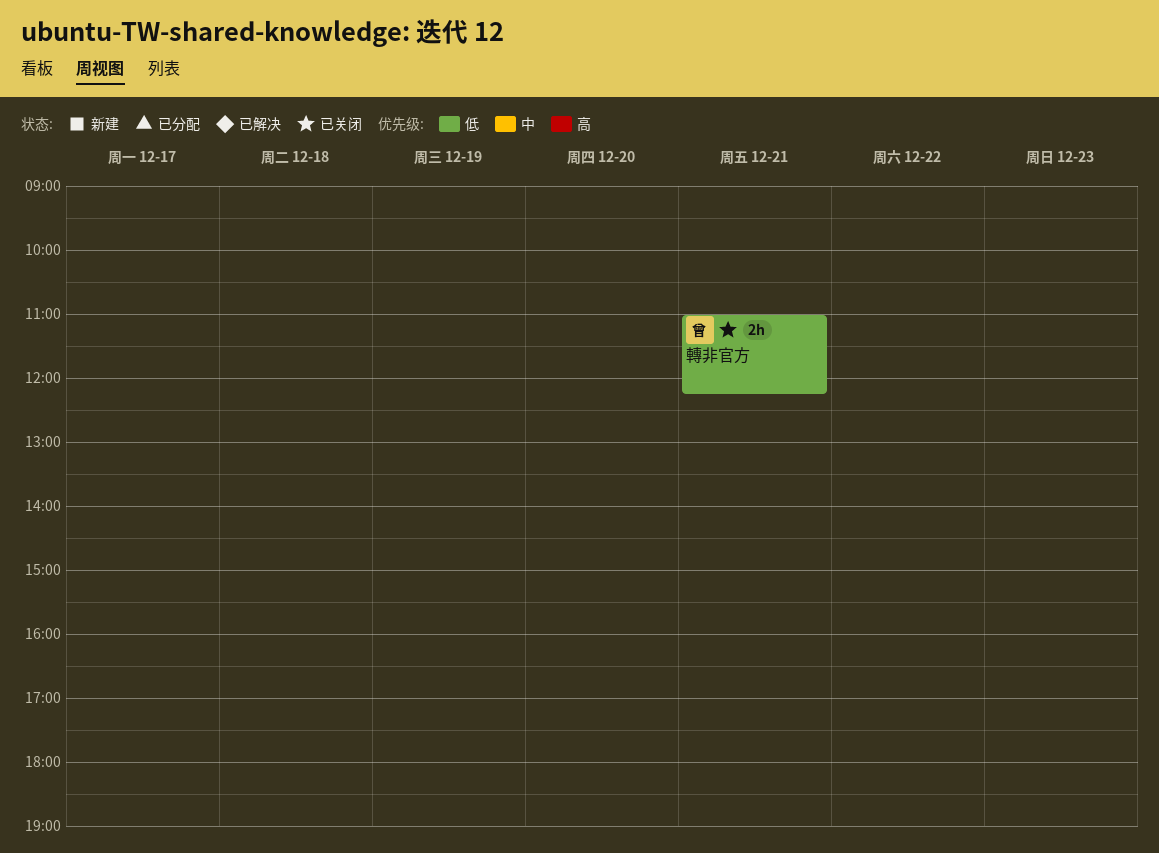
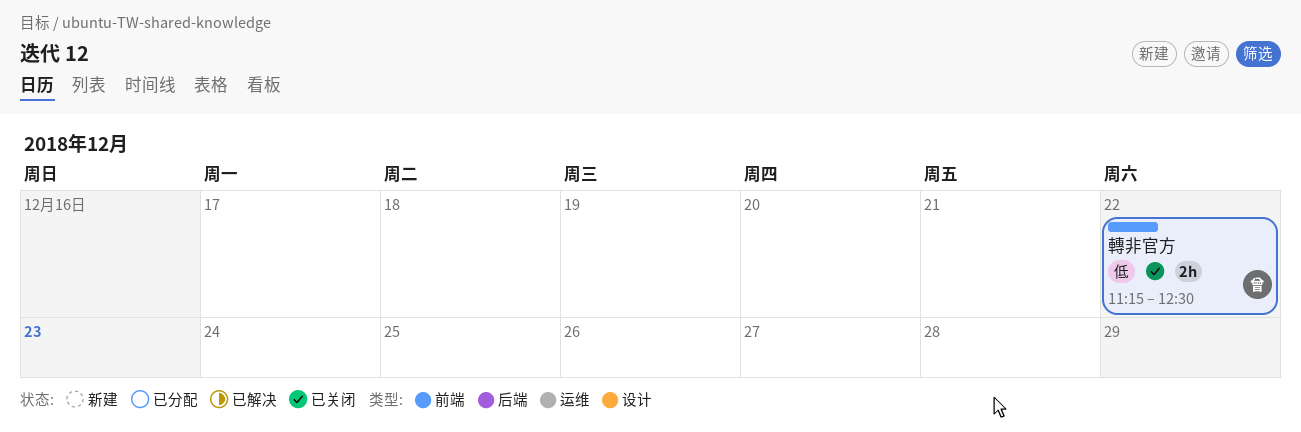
轉非官方, day: Dec 21 -> Dec 22
轉非官方, begins: 11:00 -> 11:15
轉非官方, ends: 12:15 -> 12:30

